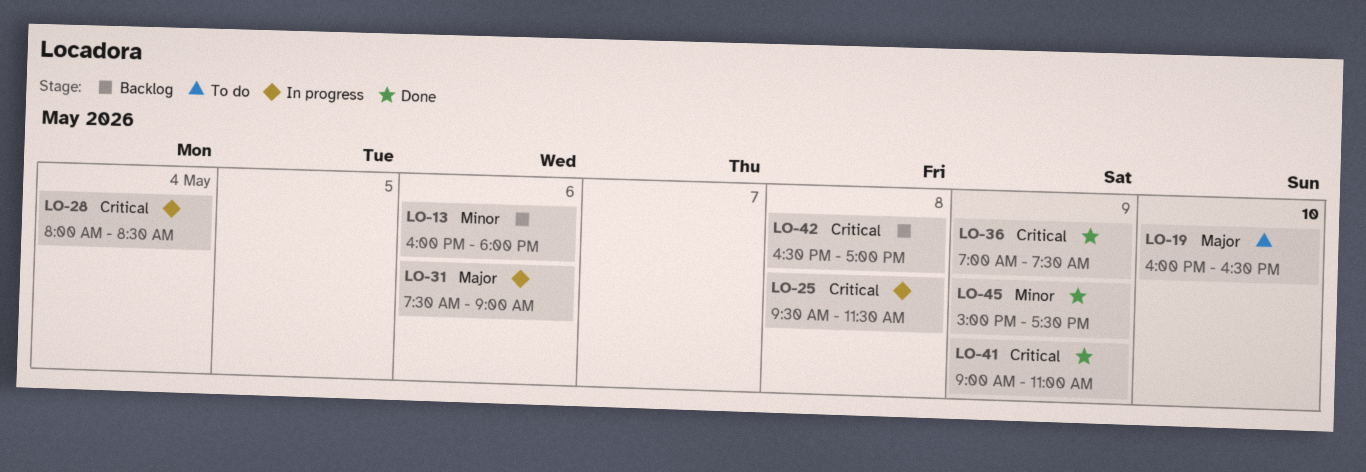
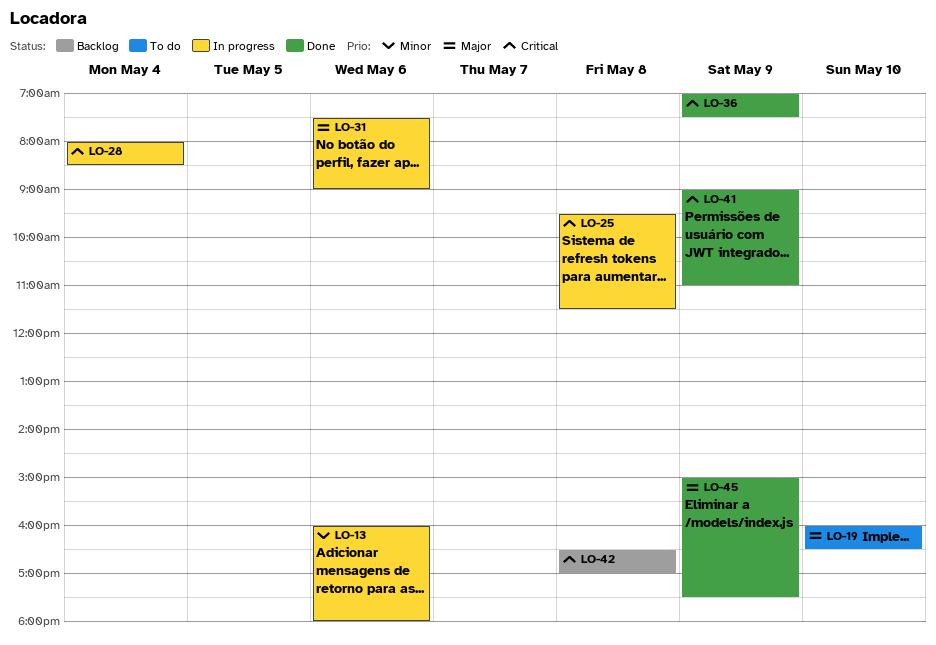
LO-13, status: Backlog -> In progress
LO-45, priority: Minor -> Major

